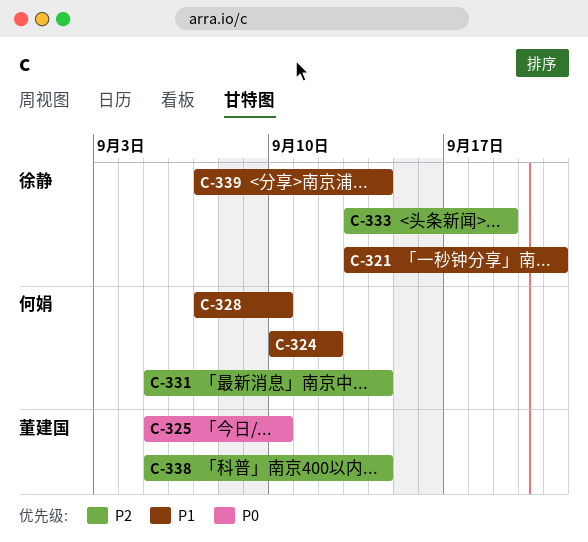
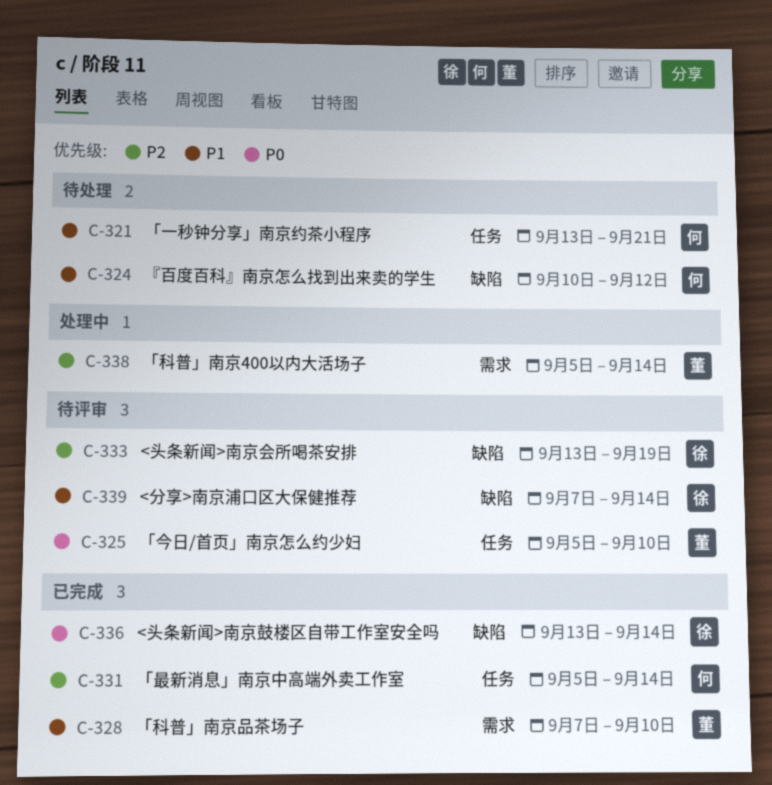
C-321, owner: 徐静 -> 何娟
C-328, owner: 何娟 -> 董建国
C-336: none -> present

